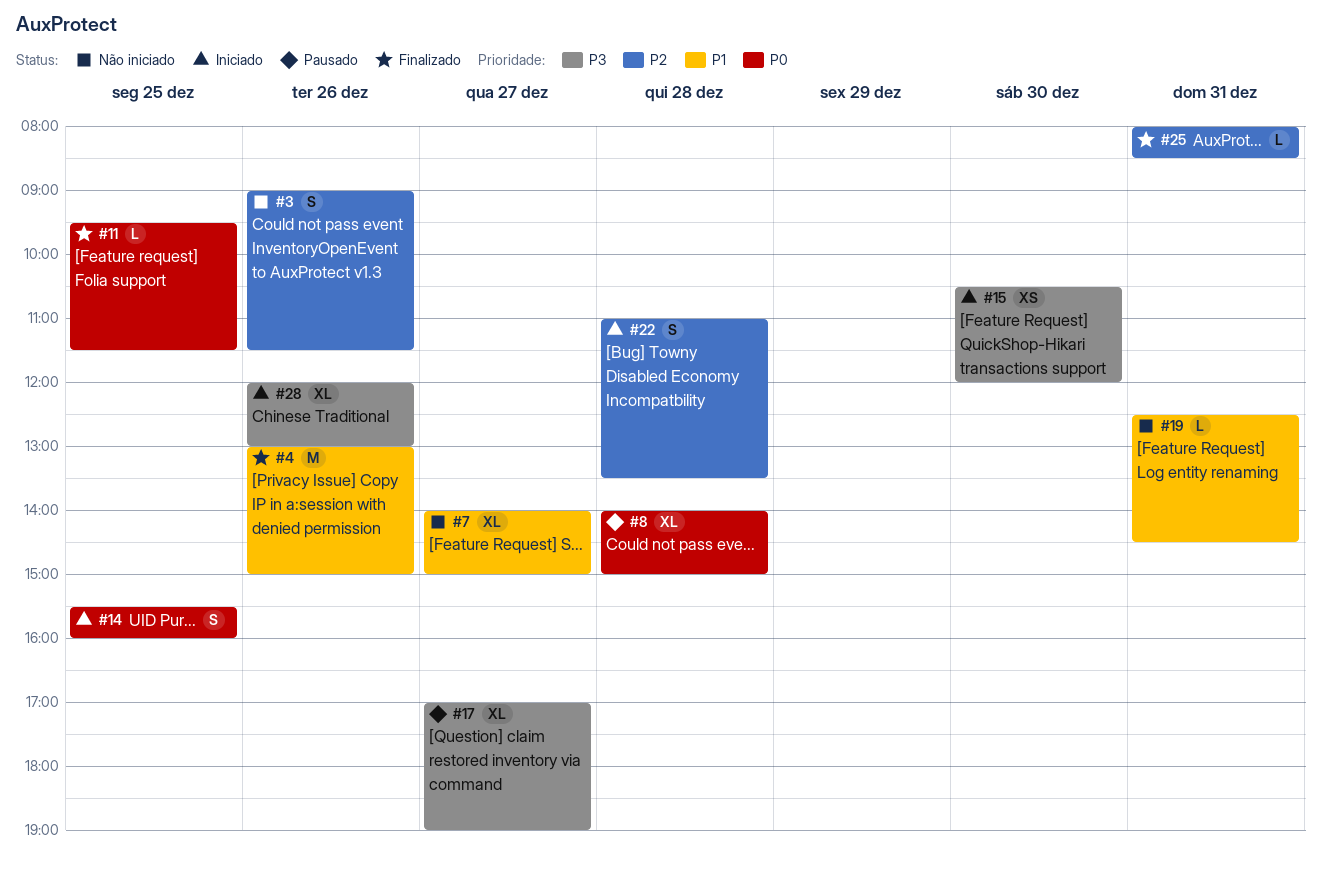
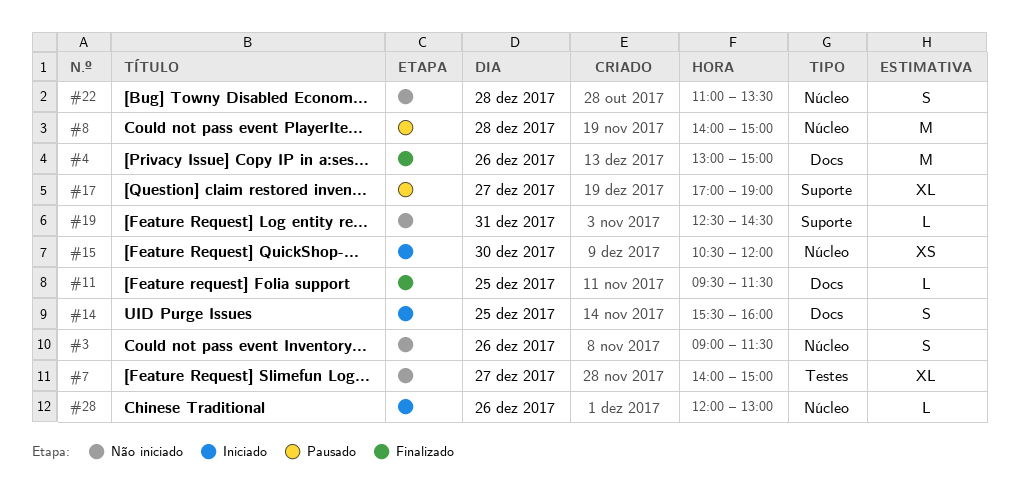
#8, estimate: XL -> M
#22, status: Iniciado -> Não iniciado
#25: present -> none
#28, estimate: XL -> L

